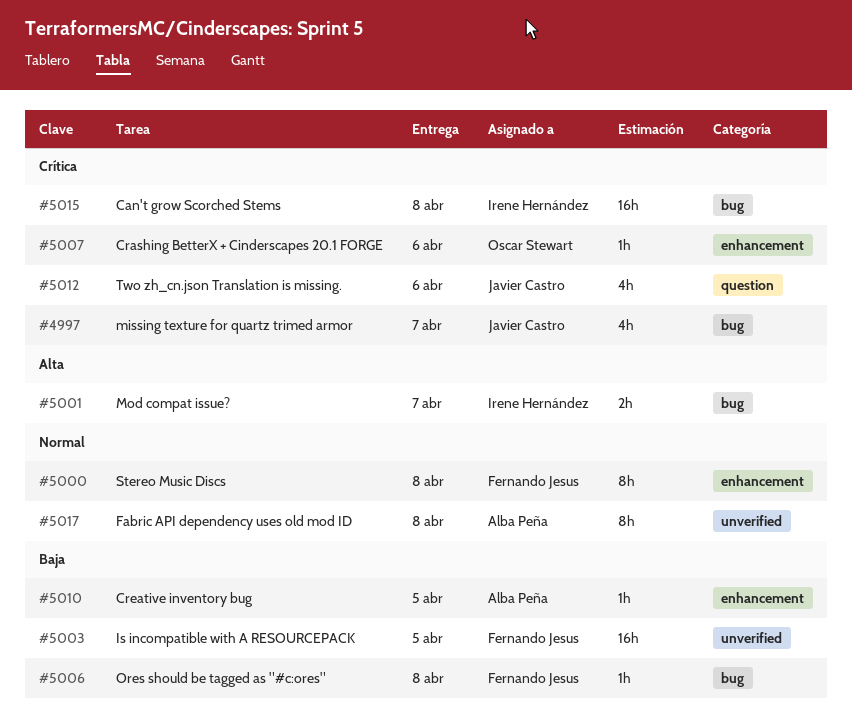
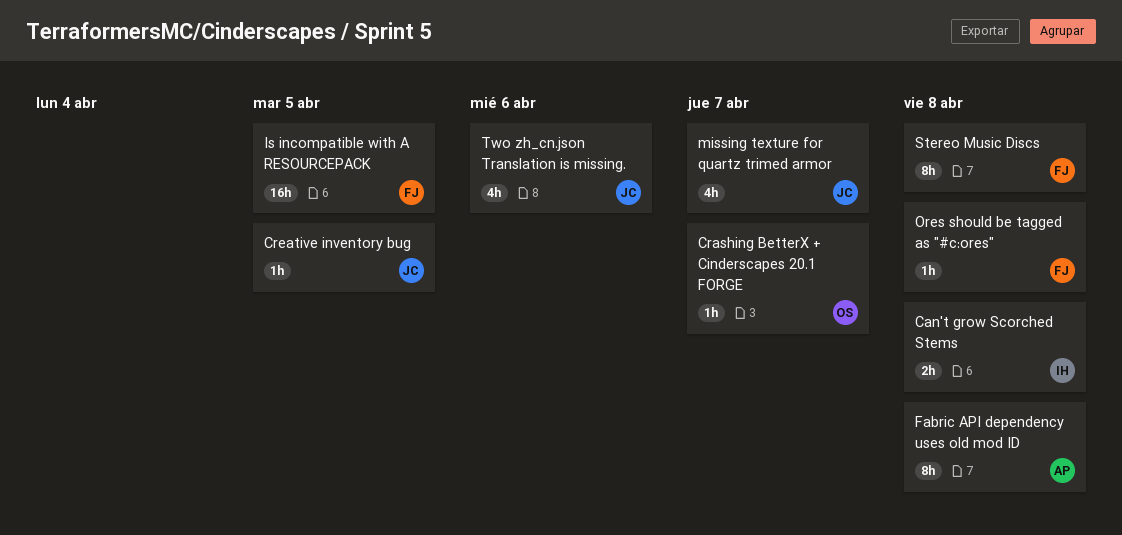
Can't grow Scorched Stems, estimate: 16h -> 2h
Crashing BetterX + Cinderscapes 20.1 FORGE, due: Apr 6 -> Apr 7
Creative inventory bug, owner: Alba Peña -> Javier Castro
Mod compat issue?: present -> none

